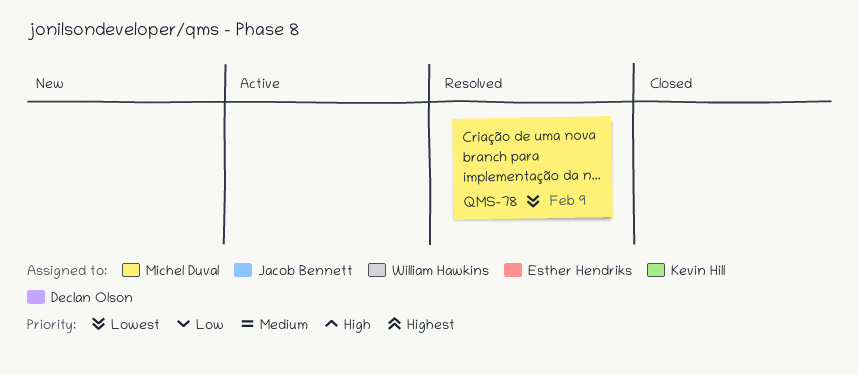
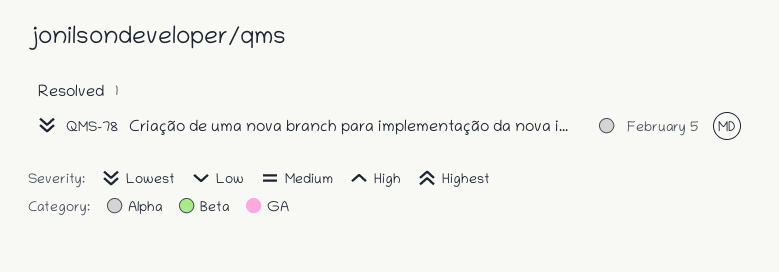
QMS-78, due: Feb 9 -> Feb 5

